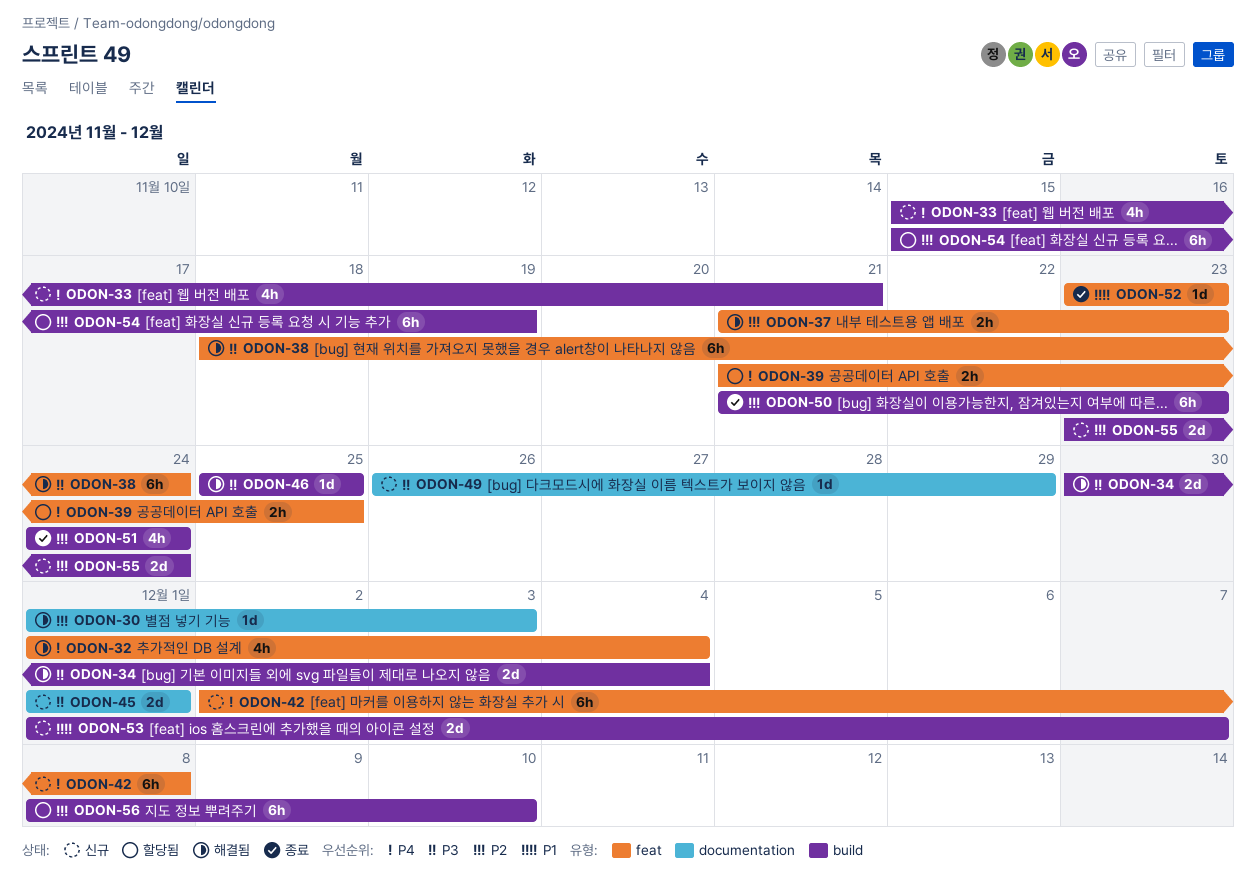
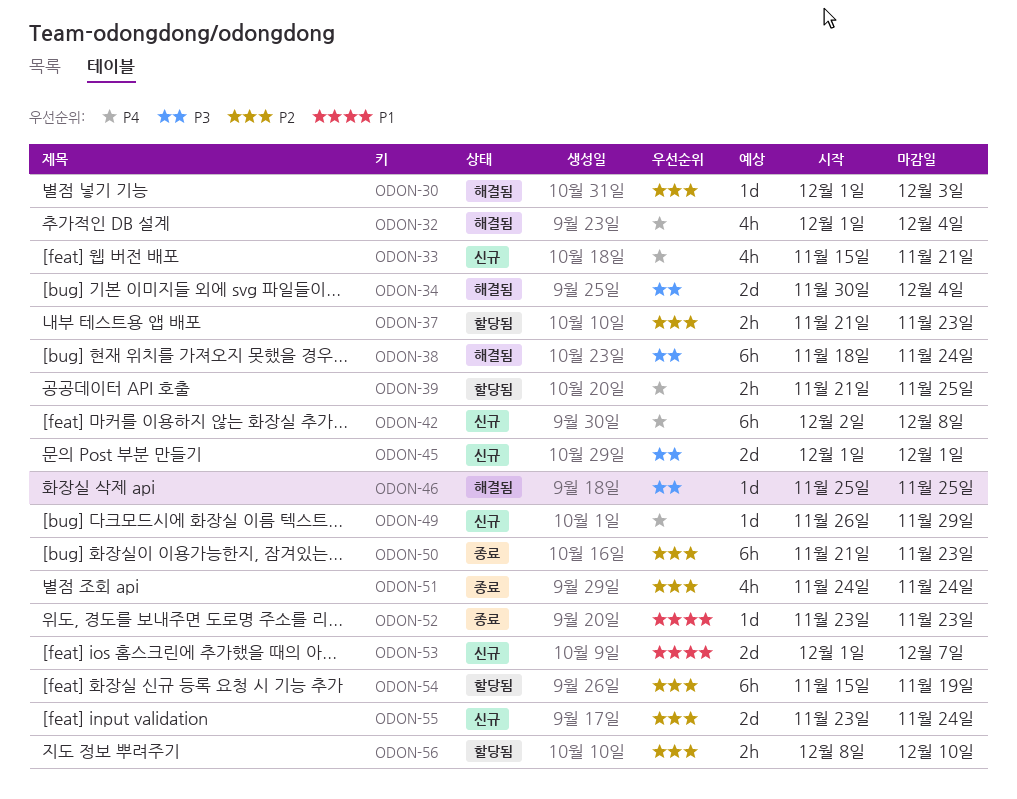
ODON-37, status: 해결됨 -> 할당됨
ODON-49, priority: P3 -> P4
ODON-56, estimate: 6h -> 2h

